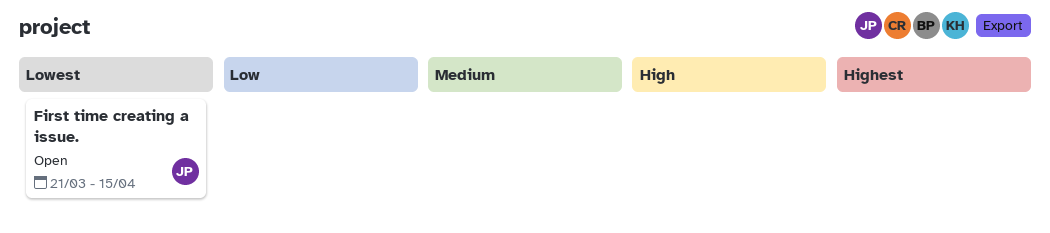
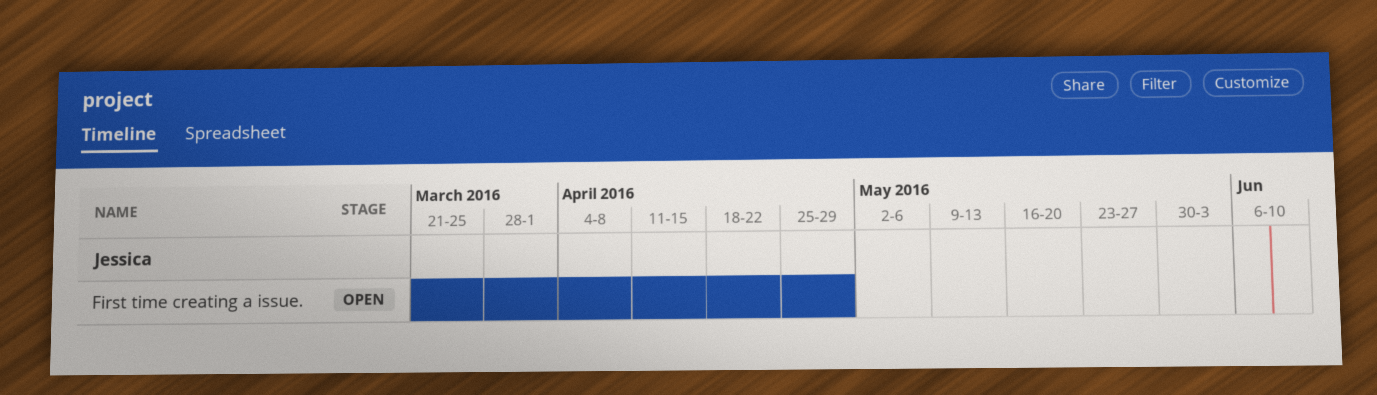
First time creating a issue., due: Apr 15 -> Apr 29

